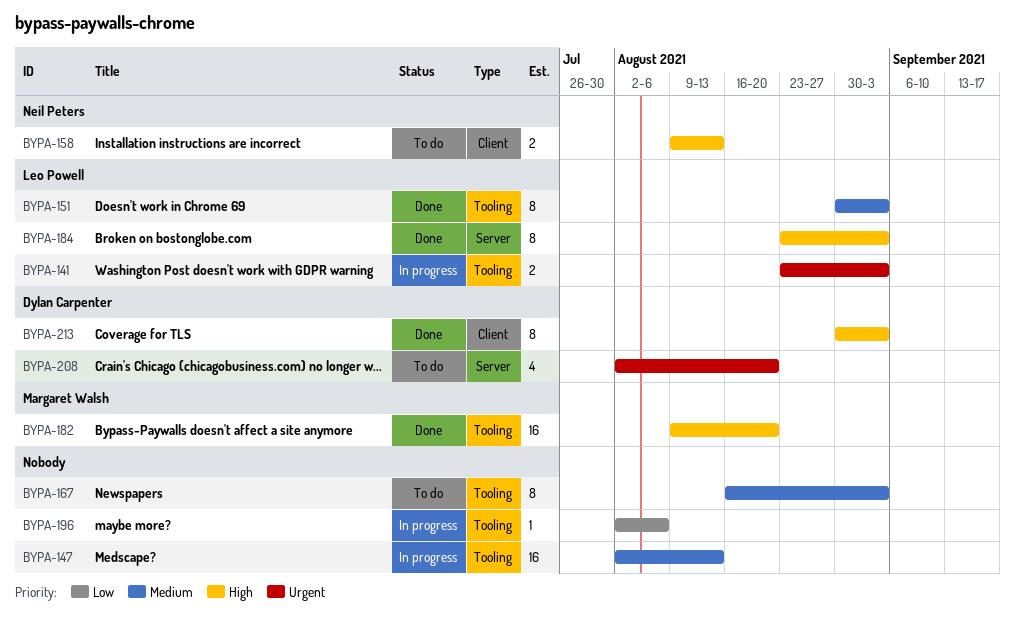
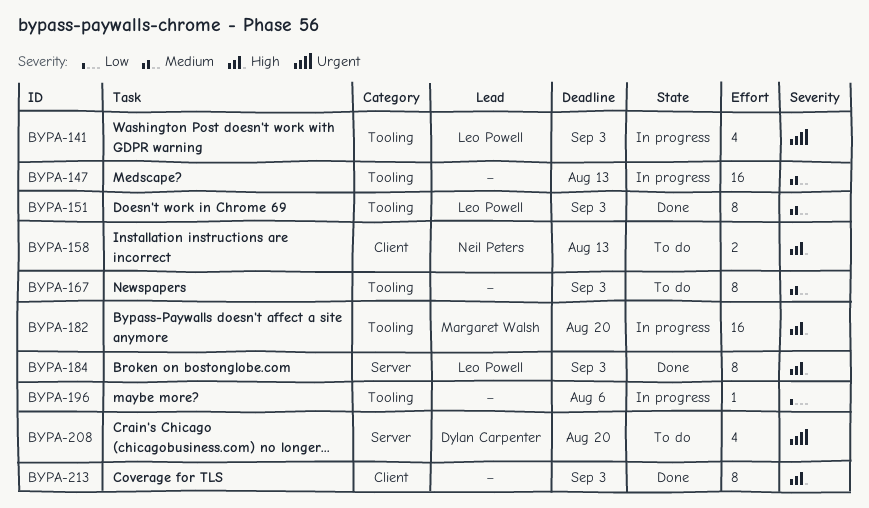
BYPA-141, estimate: 2 -> 4
BYPA-182, status: Done -> In progress
BYPA-213, owner: Dylan Carpenter -> none

